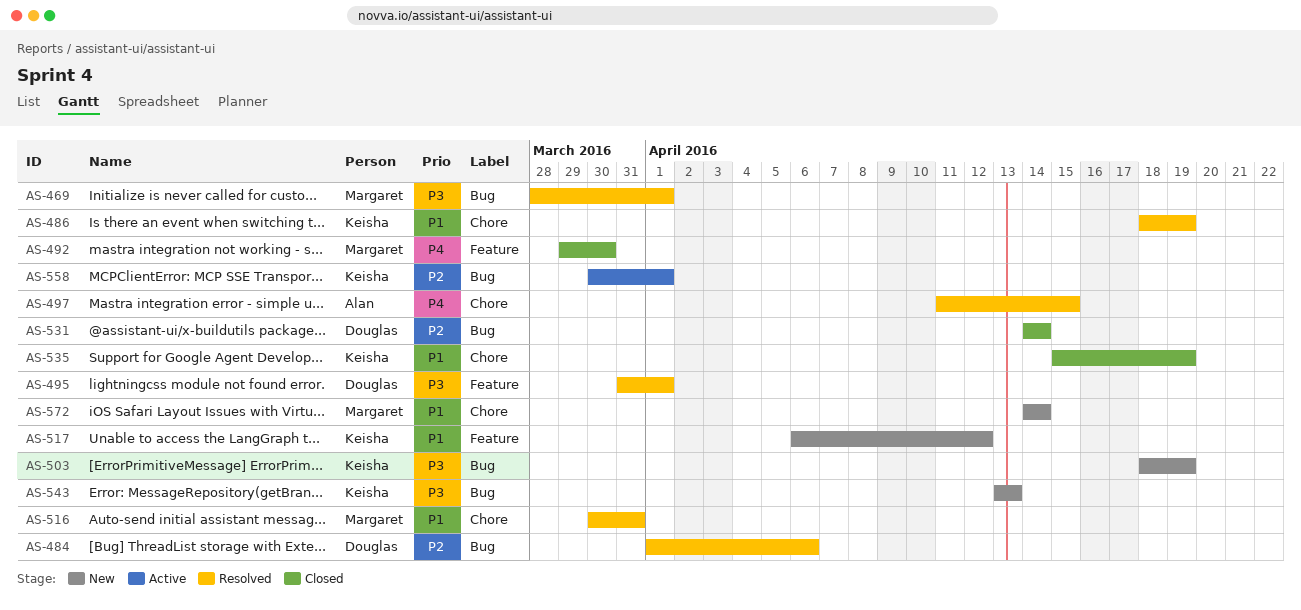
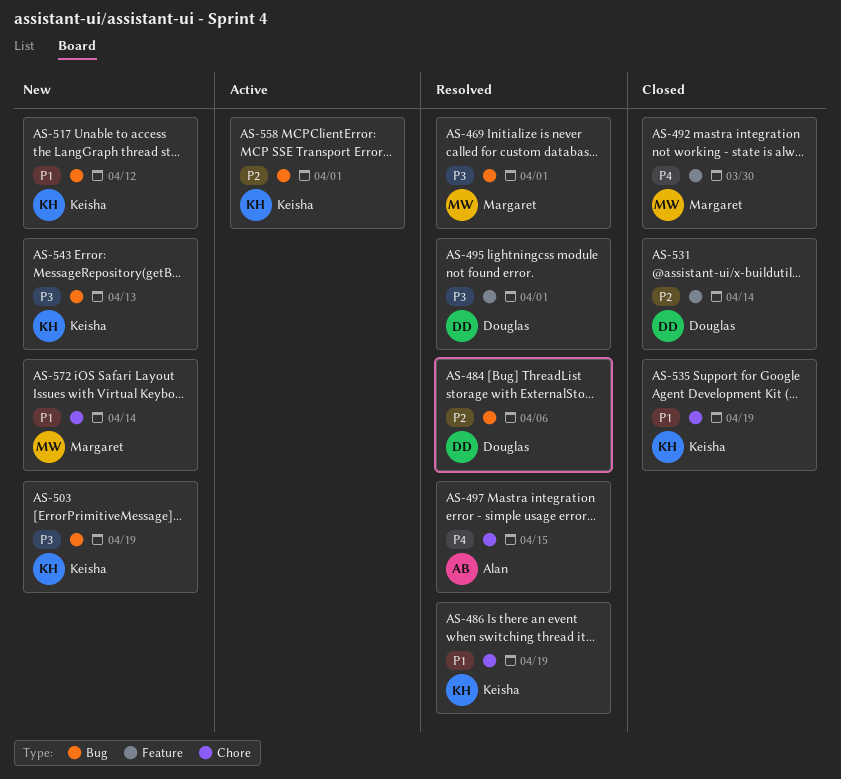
AS-516: present -> none
AS-517, label: Feature -> Bug
AS-531, label: Bug -> Feature

